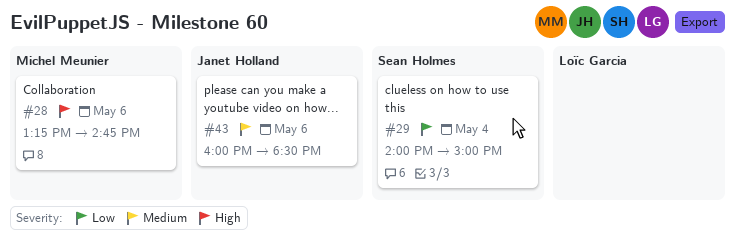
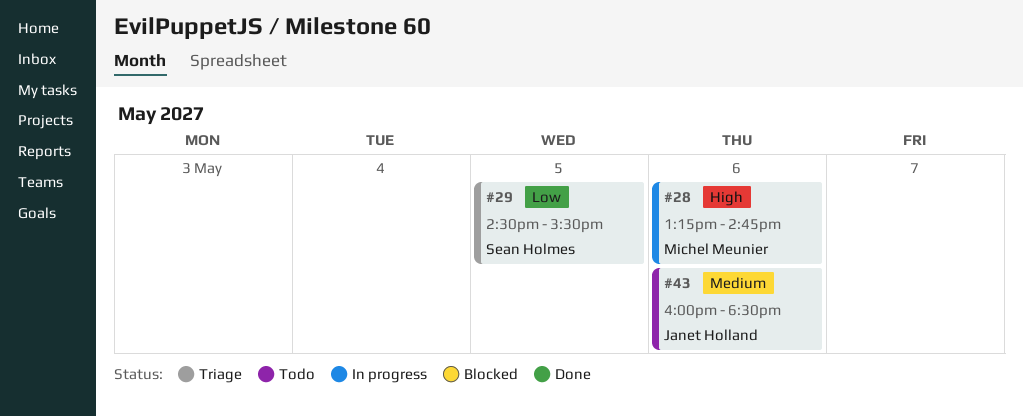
#29, day: May 4 -> May 5
#29, begins: 14:00 -> 14:30
#29, ends: 15:00 -> 15:30

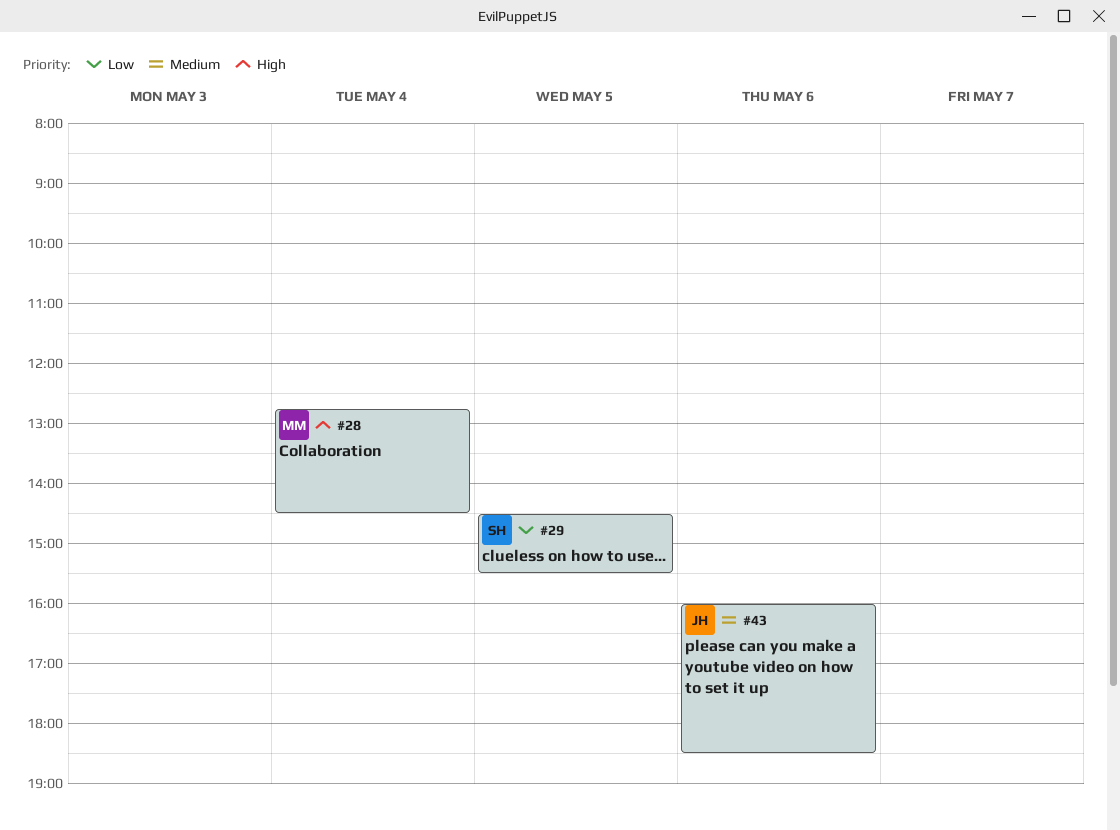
#28, day: May 6 -> May 4
#28, begins: 13:15 -> 12:45
#28, ends: 14:45 -> 14:30

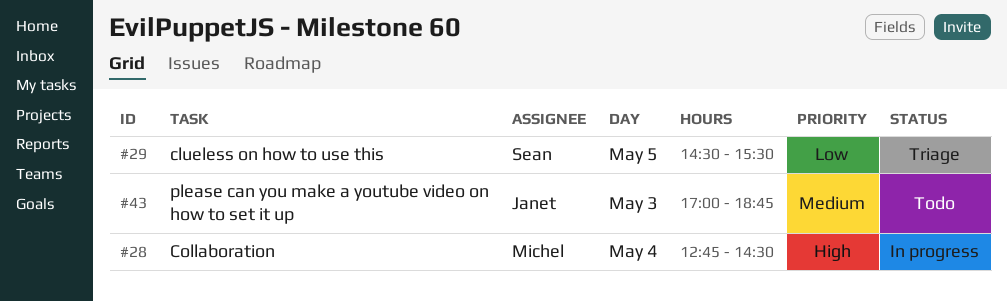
#43, day: May 6 -> May 3
#43, begins: 16:00 -> 17:00
#43, ends: 18:30 -> 18:45

